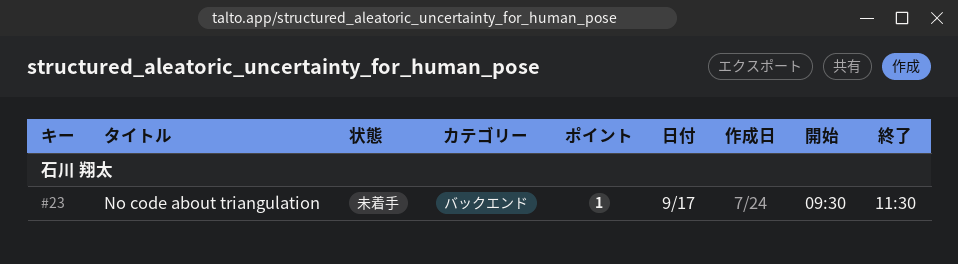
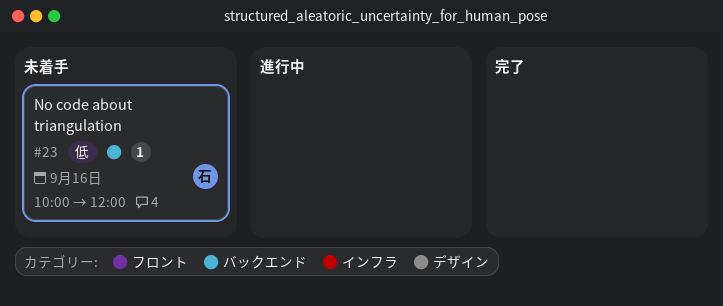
#23, day: Sep 17 -> Sep 16
#23, begins: 09:30 -> 10:00
#23, ends: 11:30 -> 12:00

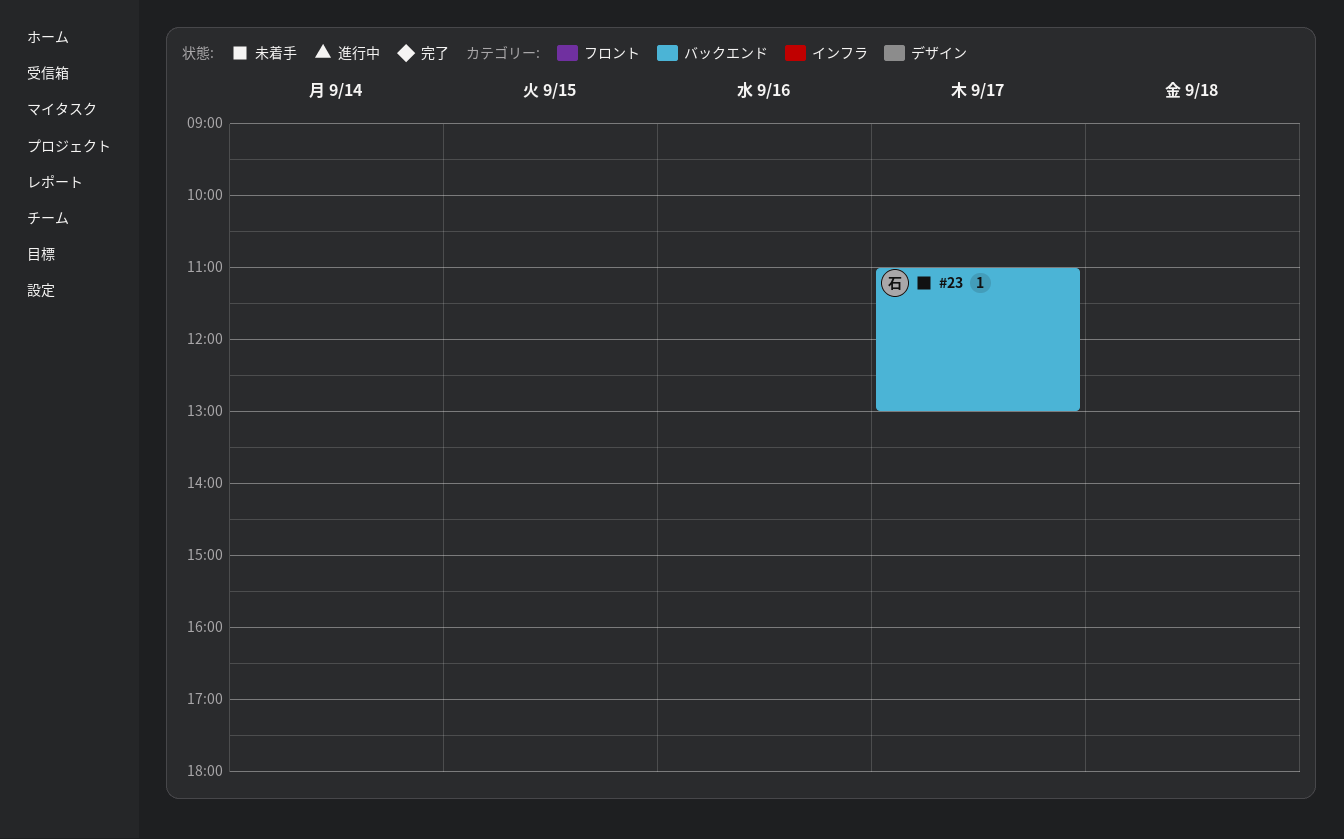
#23, day: Sep 16 -> Sep 17
#23, begins: 10:00 -> 11:00
#23, ends: 12:00 -> 13:00

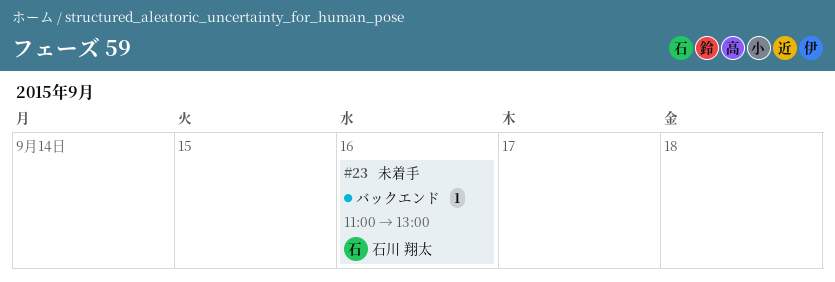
#23, day: Sep 17 -> Sep 16

